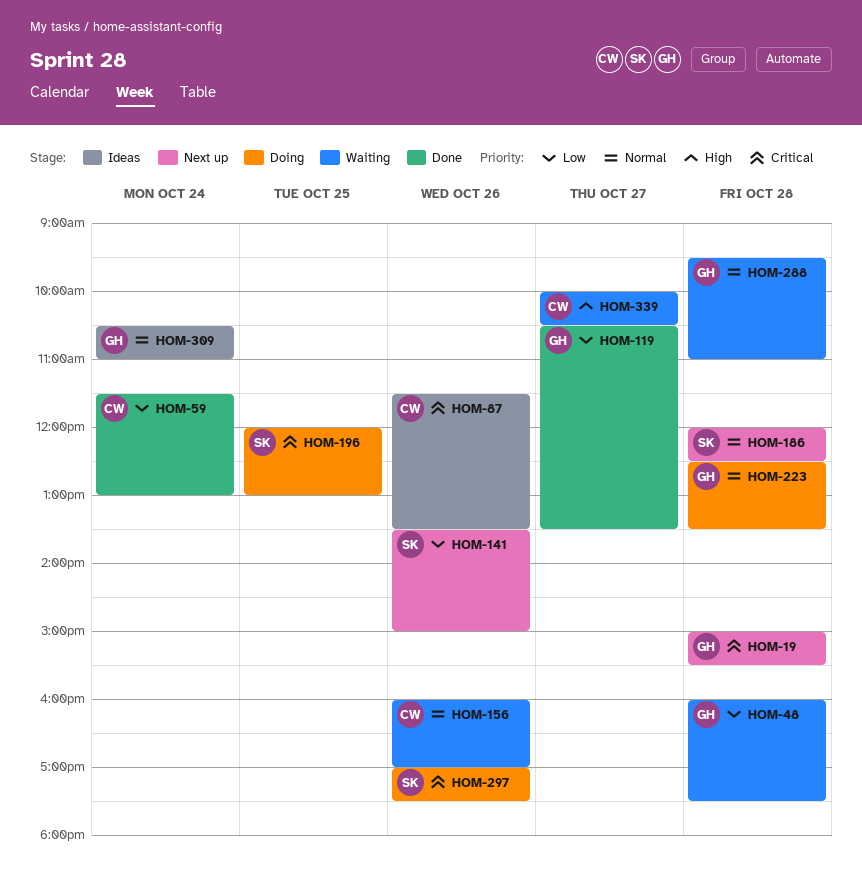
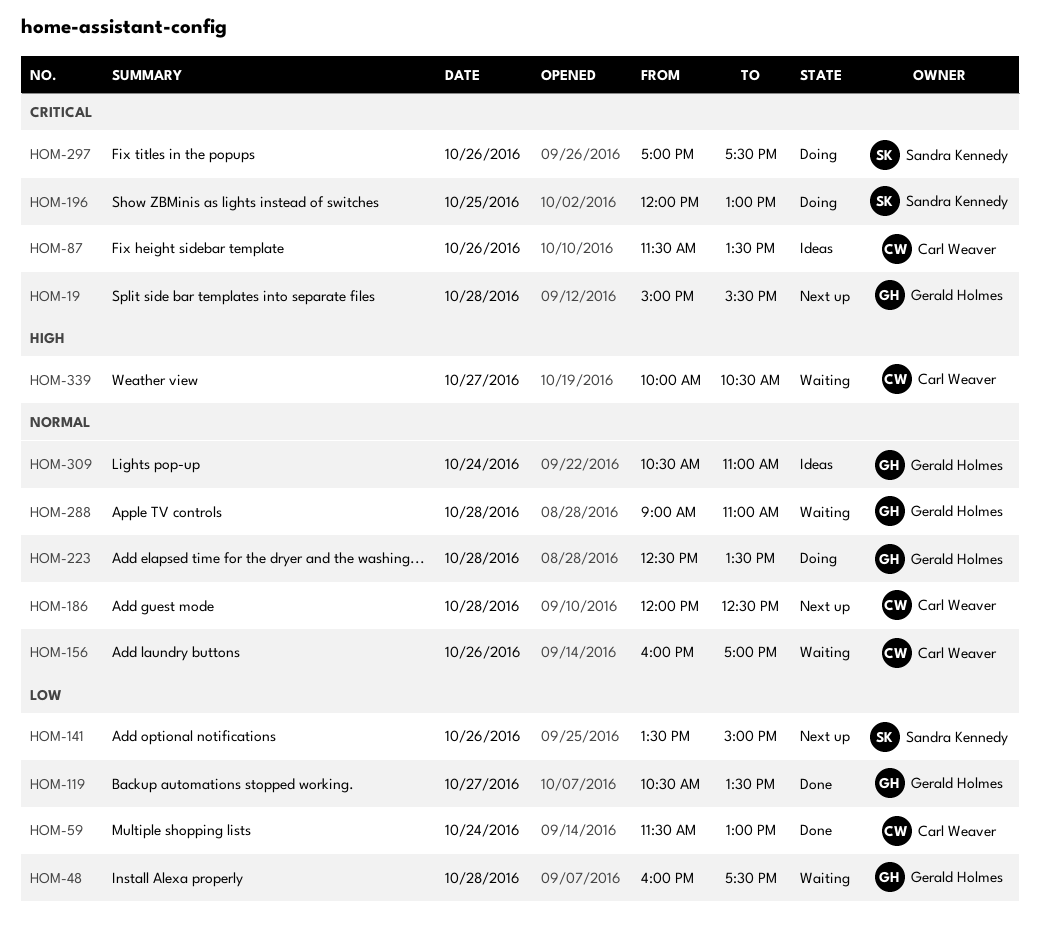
HOM-186, owner: Sandra Kennedy -> Carl Weaver
HOM-288, begins: 09:30 -> 09:00

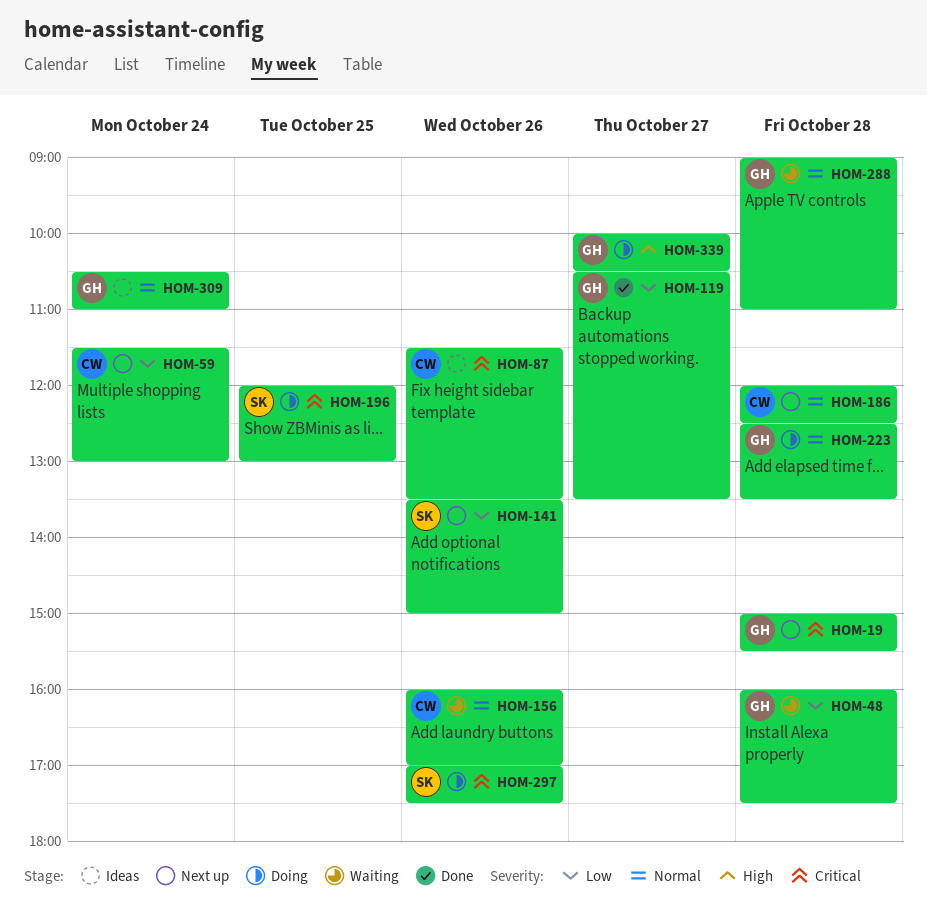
HOM-59, status: Done -> Next up
HOM-339, status: Waiting -> Doing
HOM-339, owner: Carl Weaver -> Gerald Holmes

